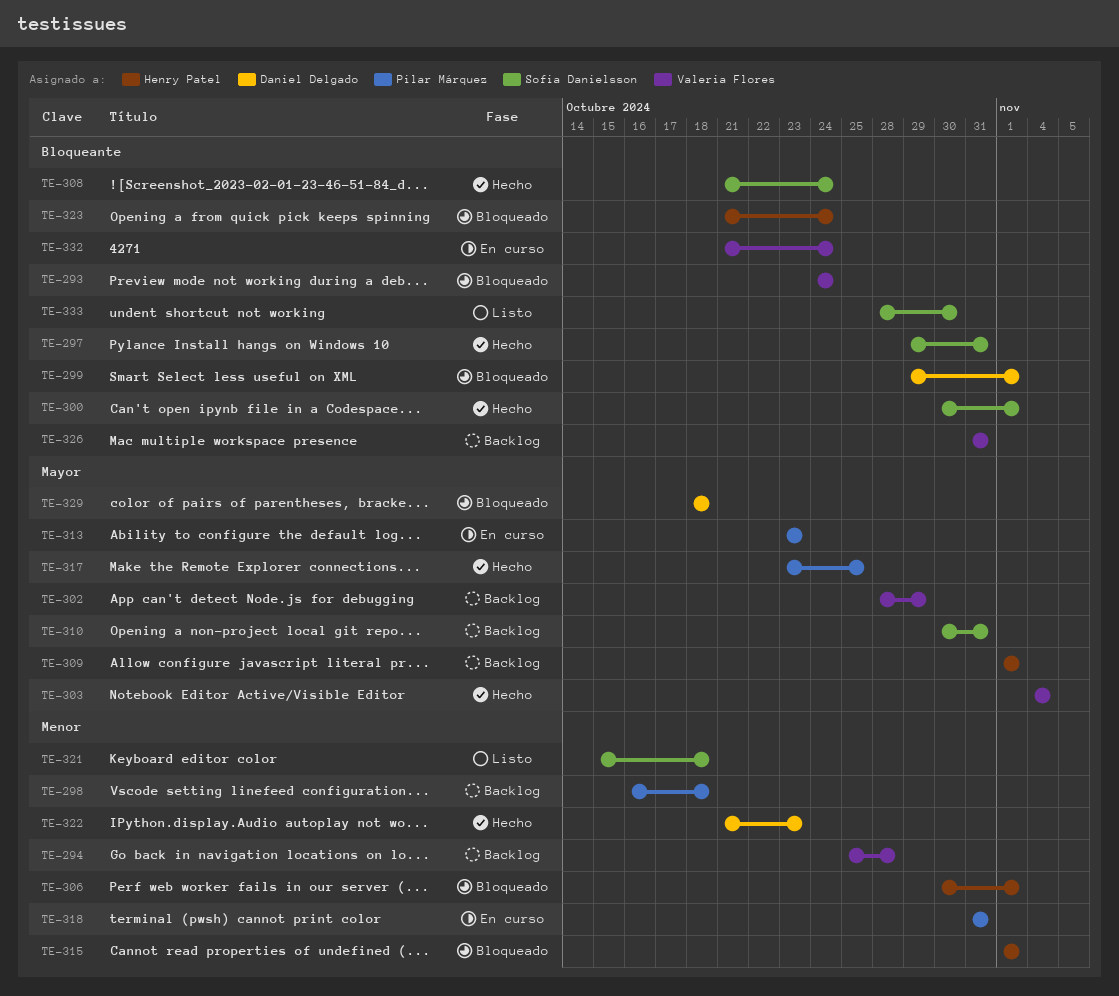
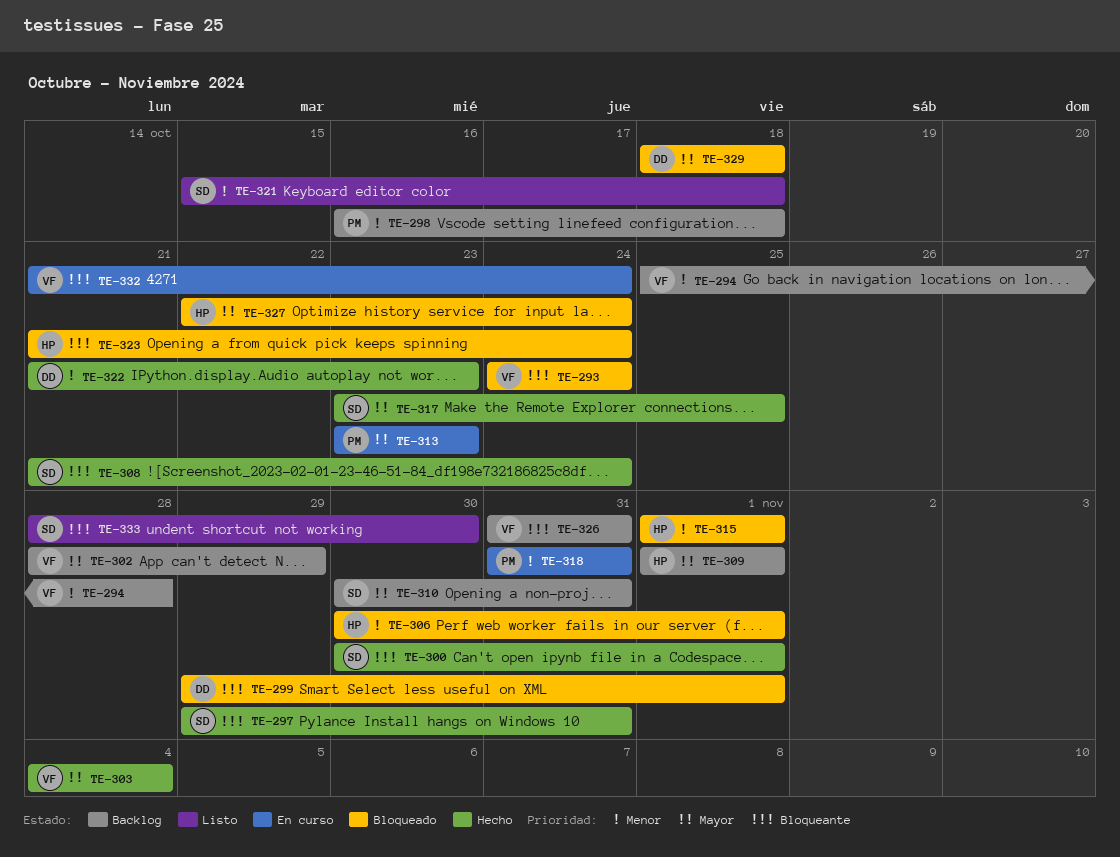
TE-317, owner: Pilar Márquez -> Sofia Danielsson
TE-327: none -> present

